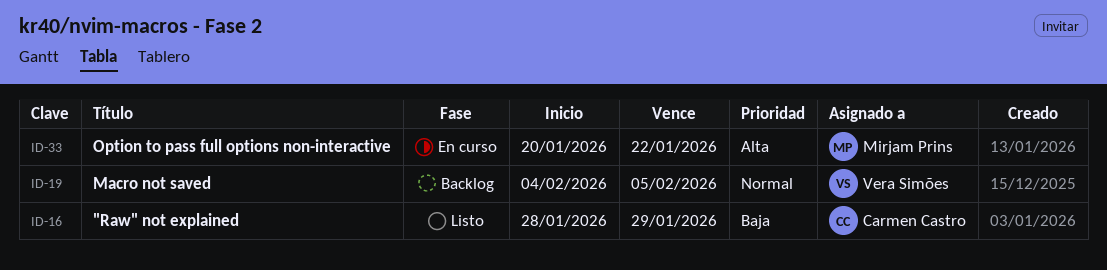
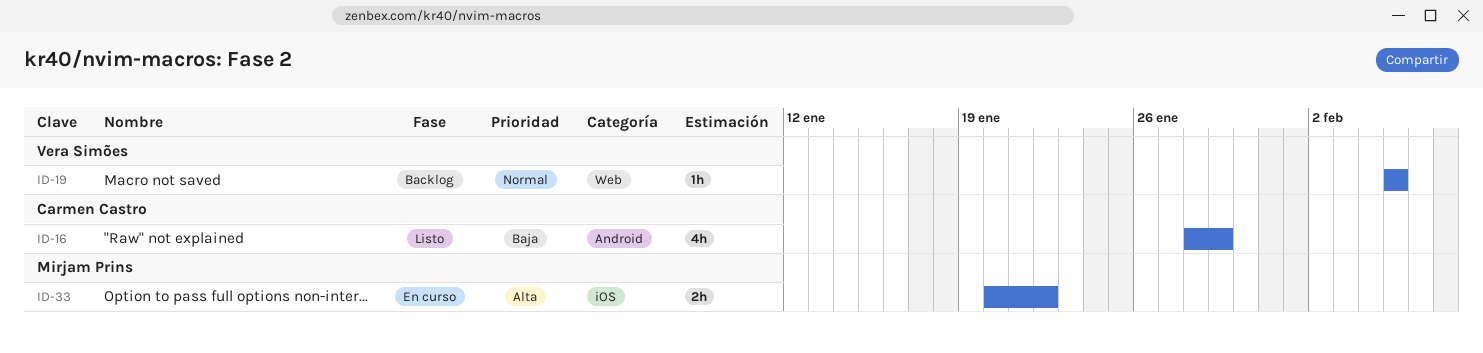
ID-19, start: Feb 4 -> Feb 5

